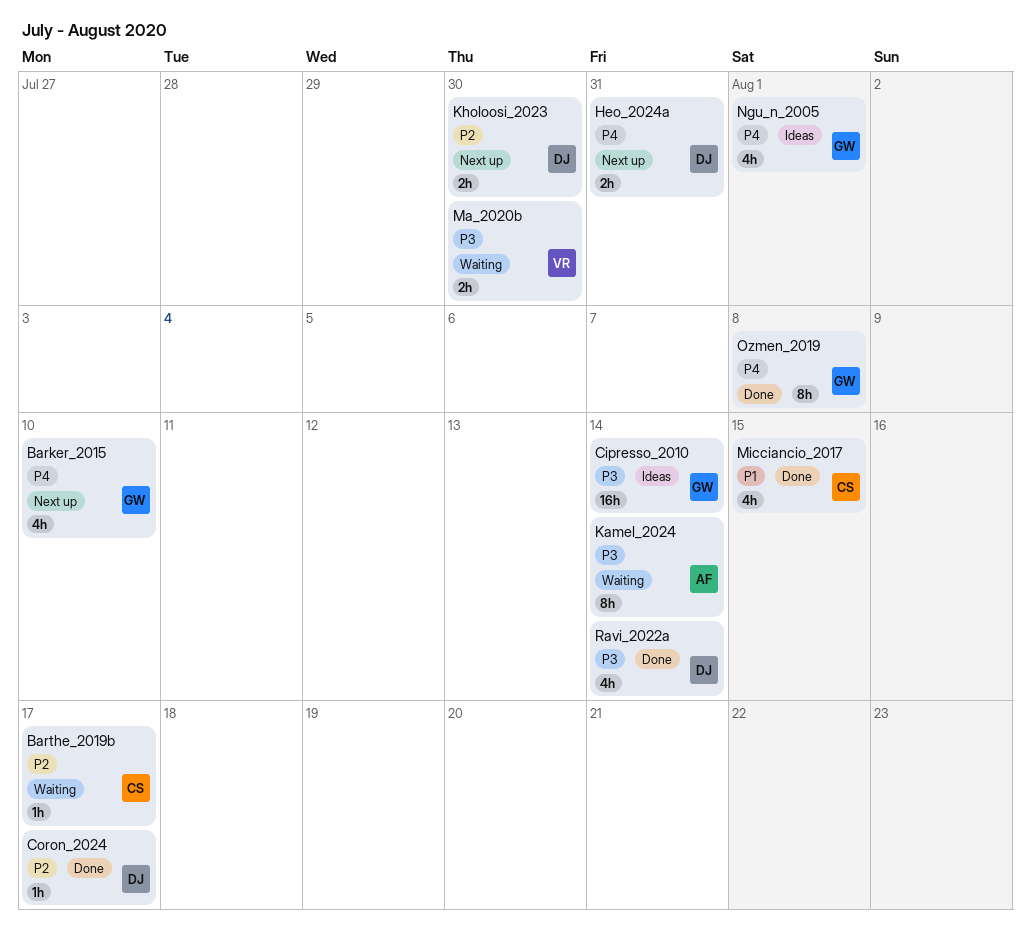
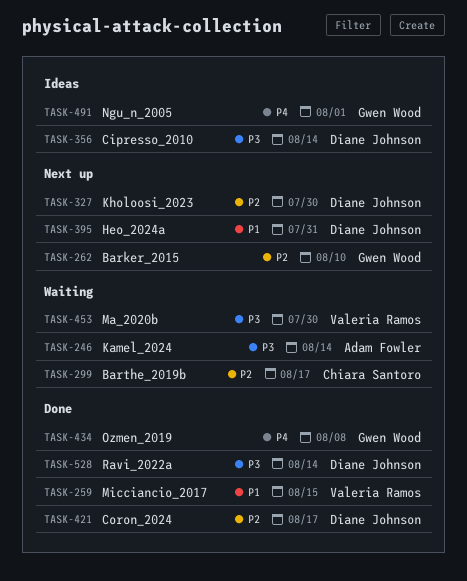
Barker_2015, priority: P4 -> P2
Cipresso_2010, owner: Gwen Wood -> Diane Johnson
Heo_2024a, priority: P4 -> P1
Micciancio_2017, owner: Chiara Santoro -> Valeria Ramos

